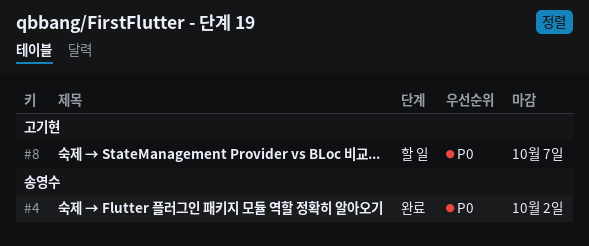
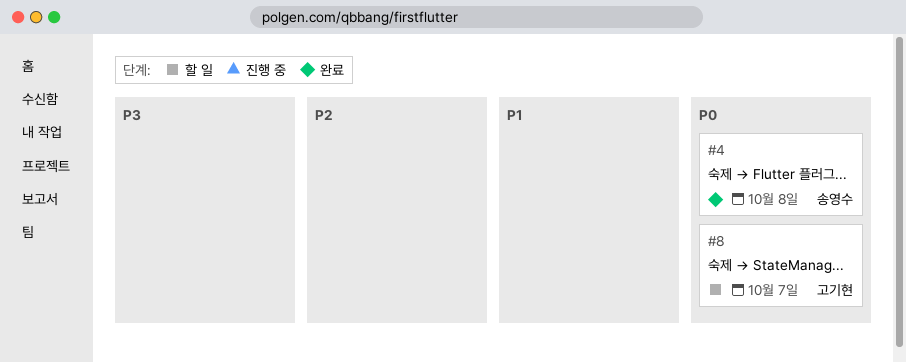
#4, due: Oct 2 -> Oct 8

